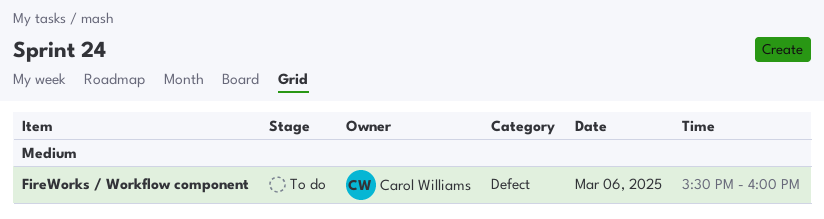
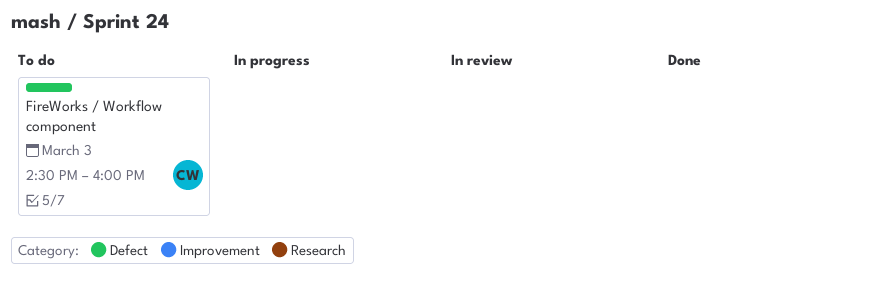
FireWorks / Workflow component, day: Mar 6 -> Mar 3
FireWorks / Workflow component, begins: 15:30 -> 14:30

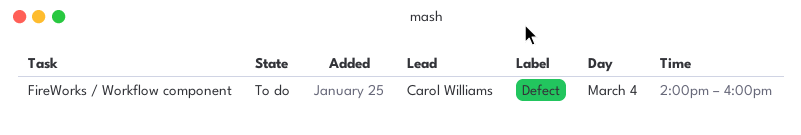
FireWorks / Workflow component, day: Mar 3 -> Mar 4
FireWorks / Workflow component, begins: 14:30 -> 14:00

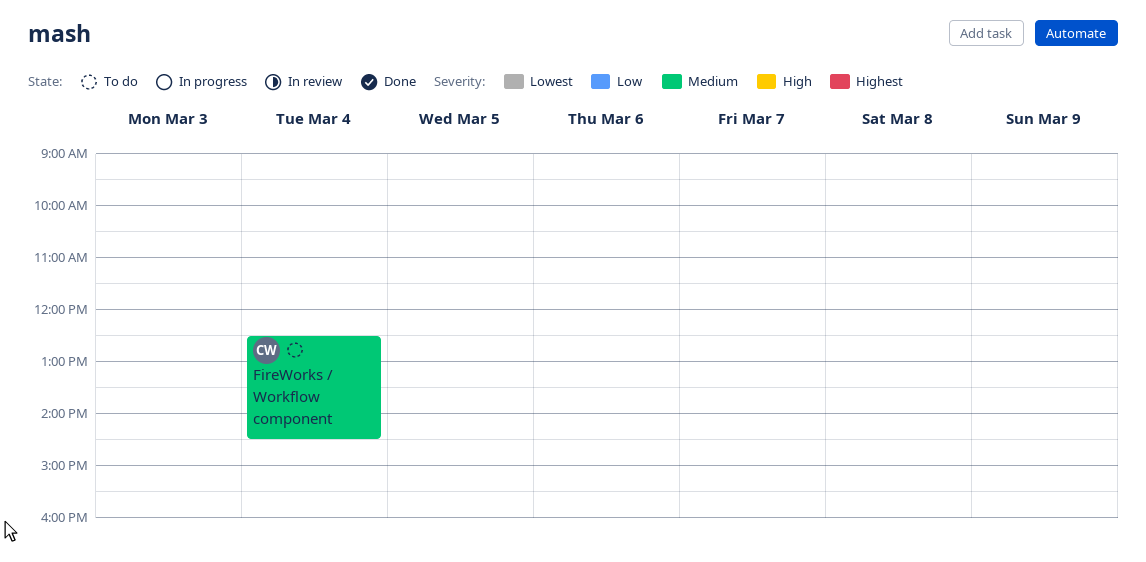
FireWorks / Workflow component, begins: 14:00 -> 12:30
FireWorks / Workflow component, ends: 16:00 -> 14:30

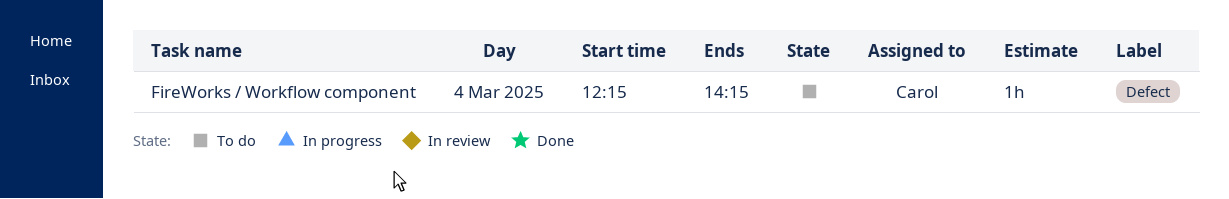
FireWorks / Workflow component, begins: 12:30 -> 12:15
FireWorks / Workflow component, ends: 14:30 -> 14:15

